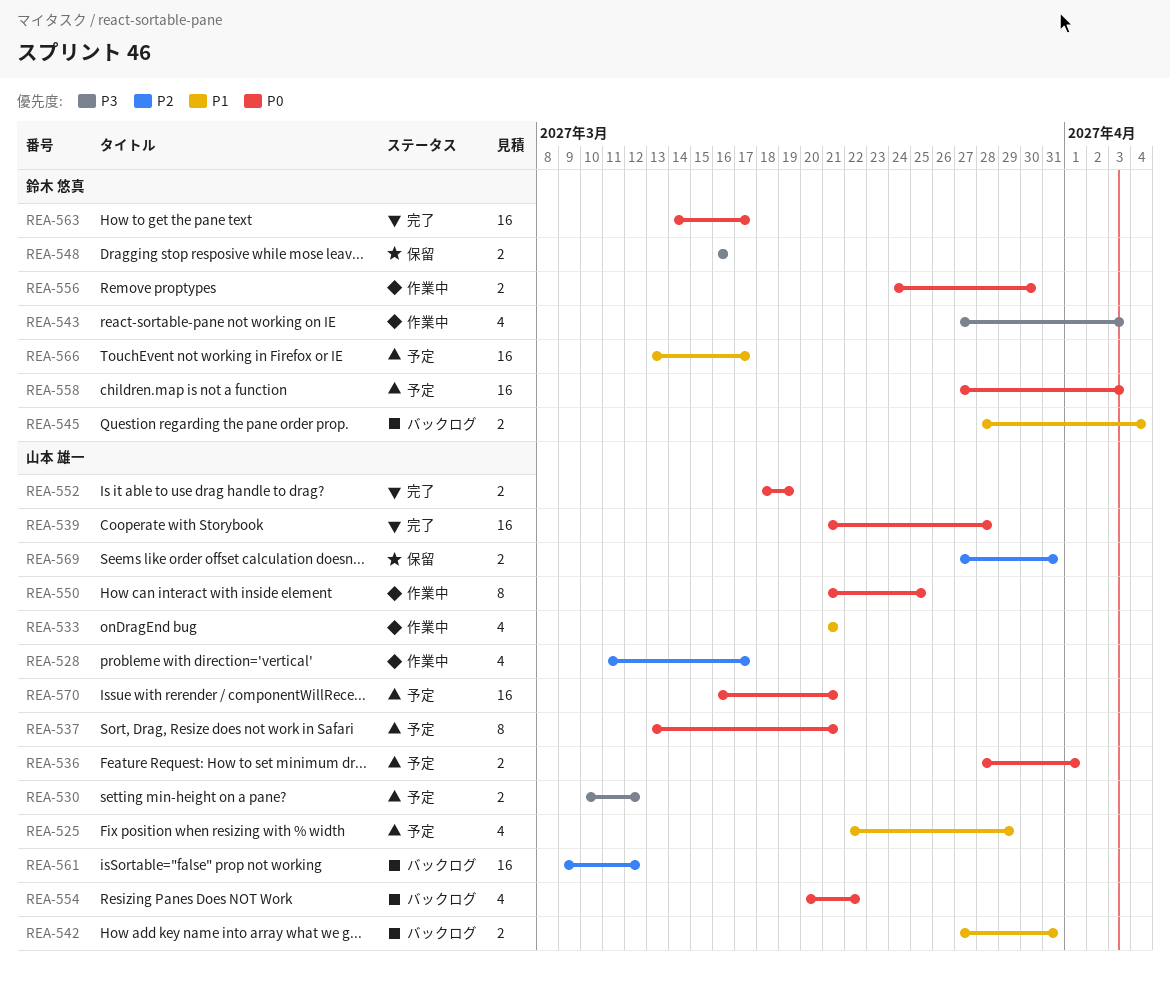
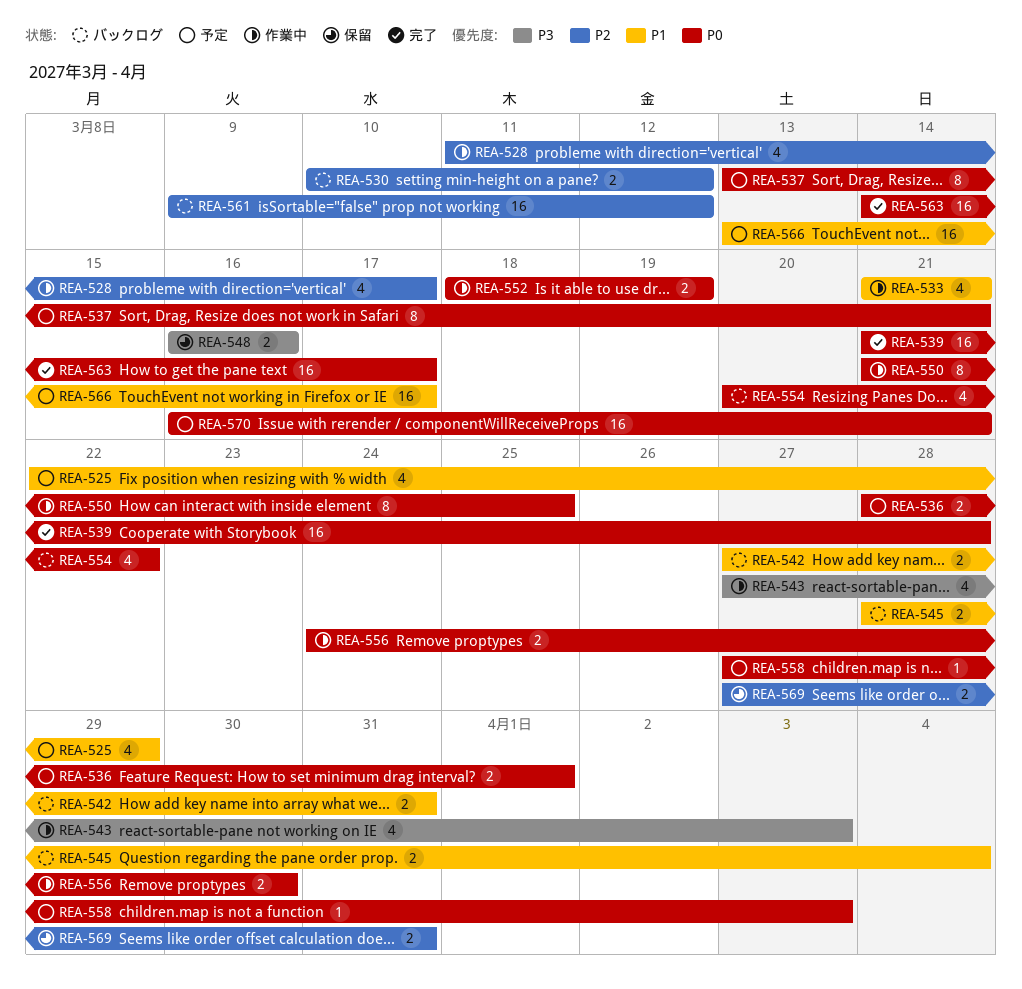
REA-530, status: 予定 -> バックログ
REA-530, priority: P3 -> P2
REA-552, status: 完了 -> 作業中
REA-558, estimate: 16 -> 1

